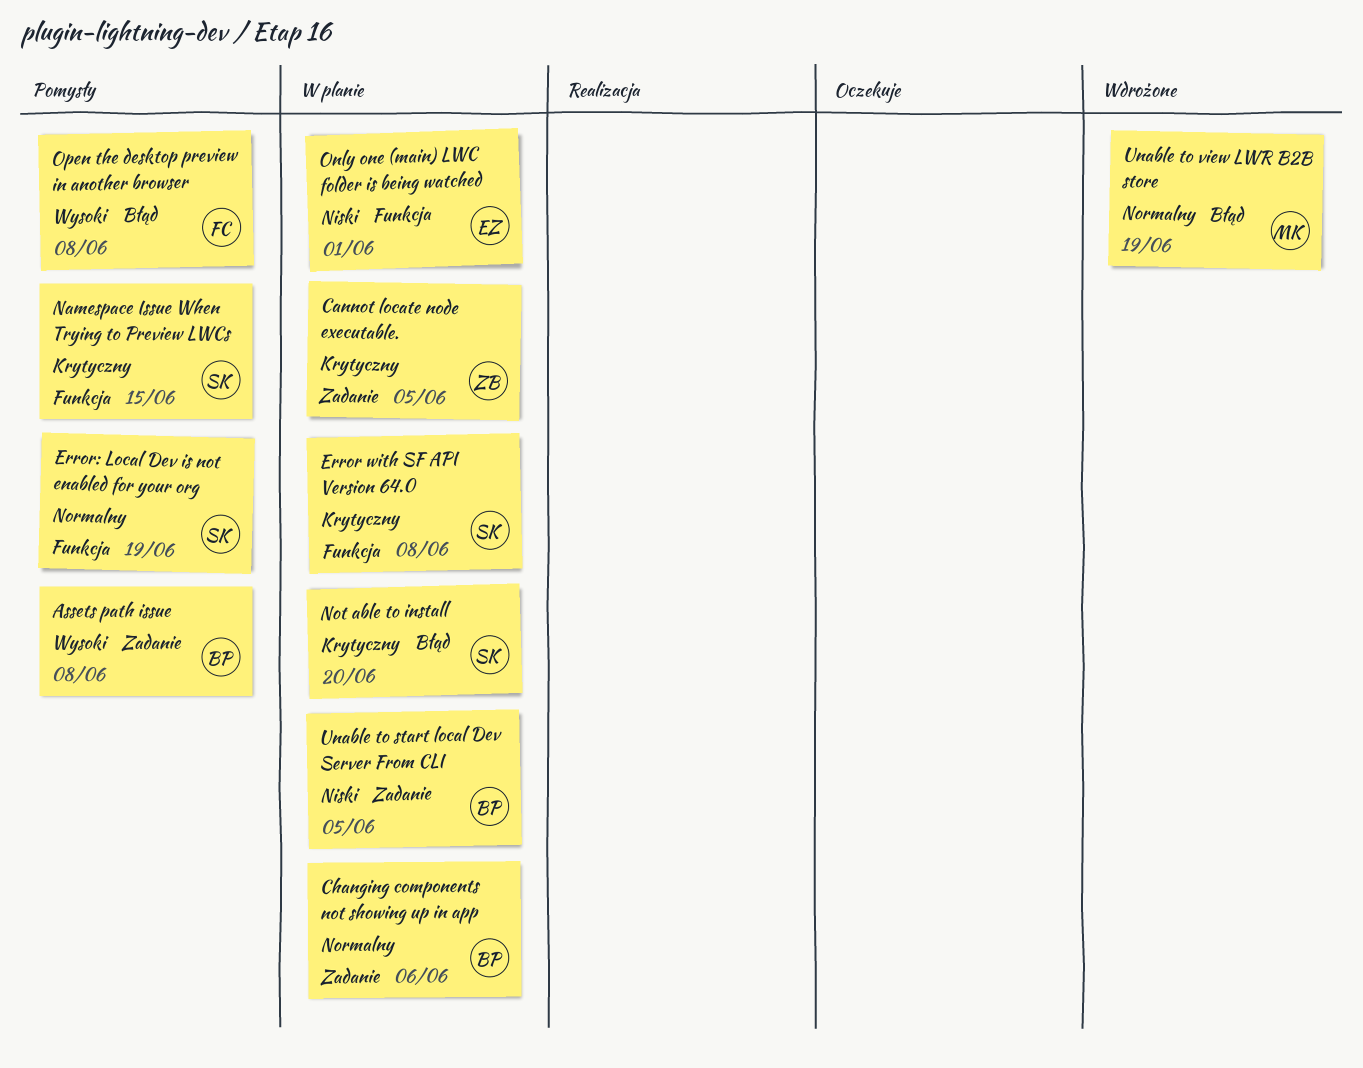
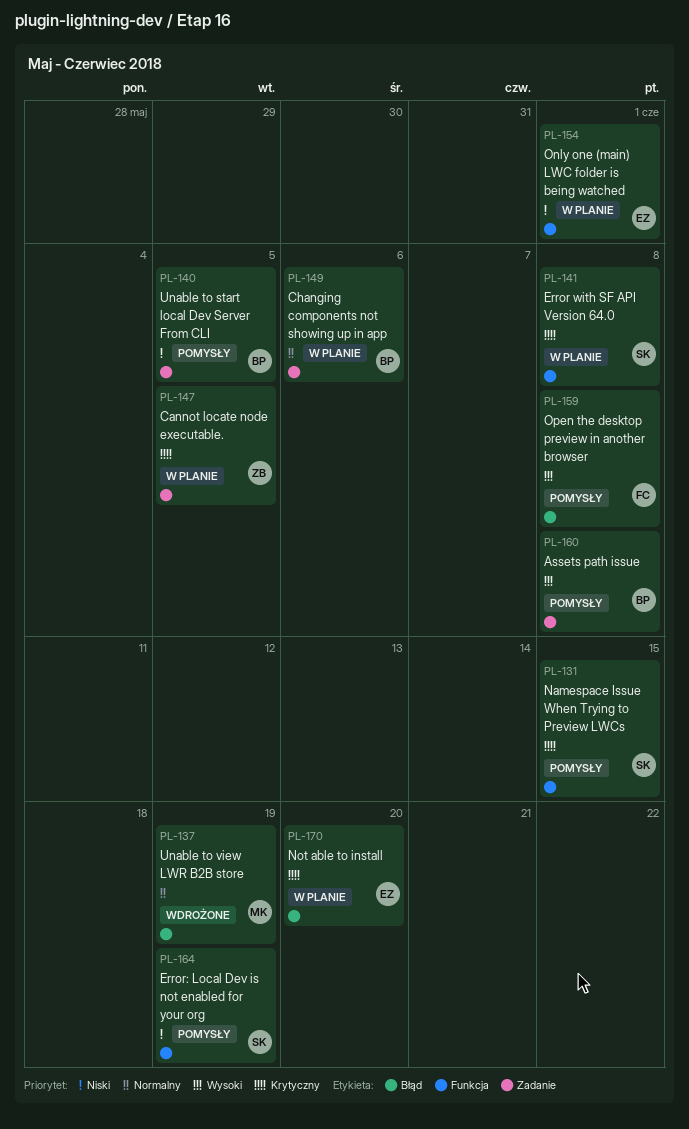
Error: Local Dev is not enabled for your org, priority: Normalny -> Niski
Not able to install, owner: SK -> EZ
Unable to start local Dev Server From CLI, status: W planie -> Pomysły

